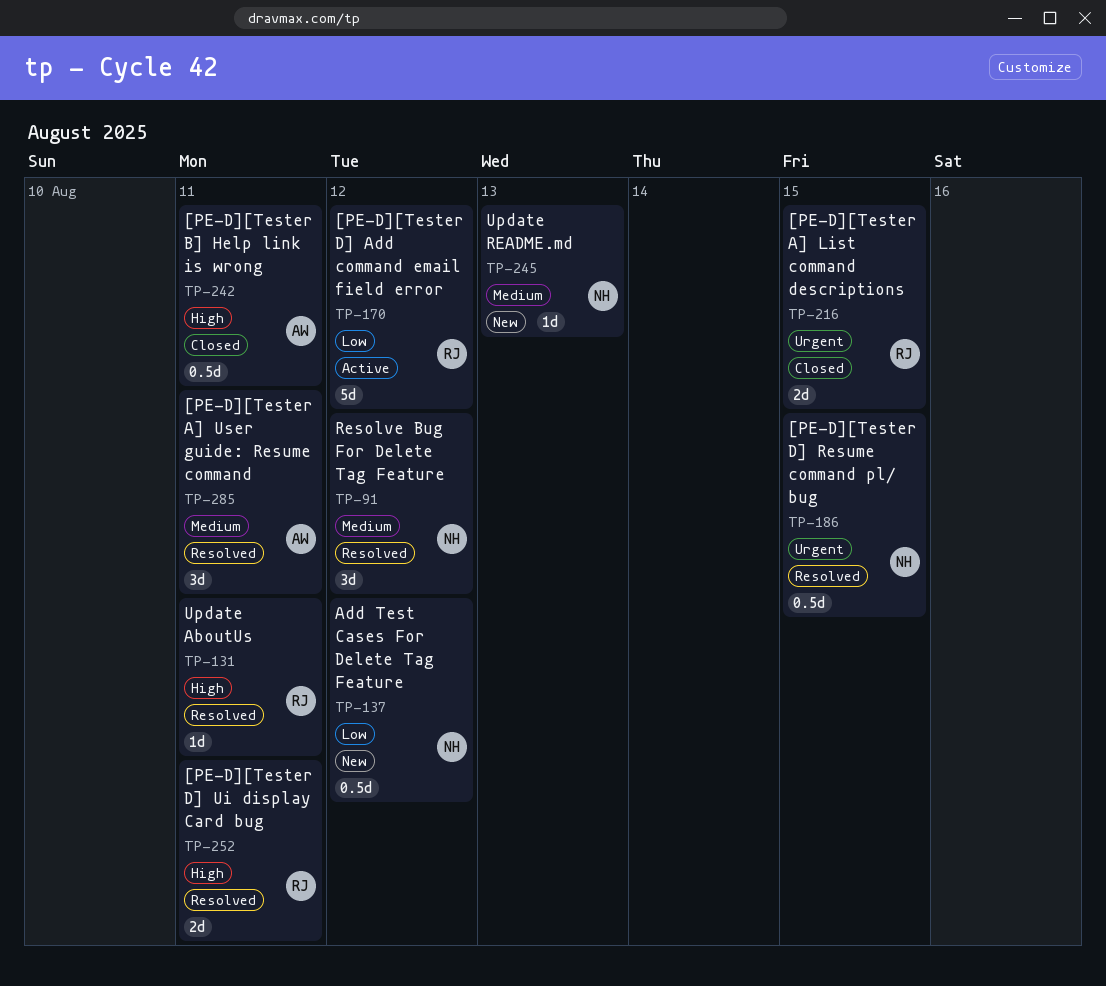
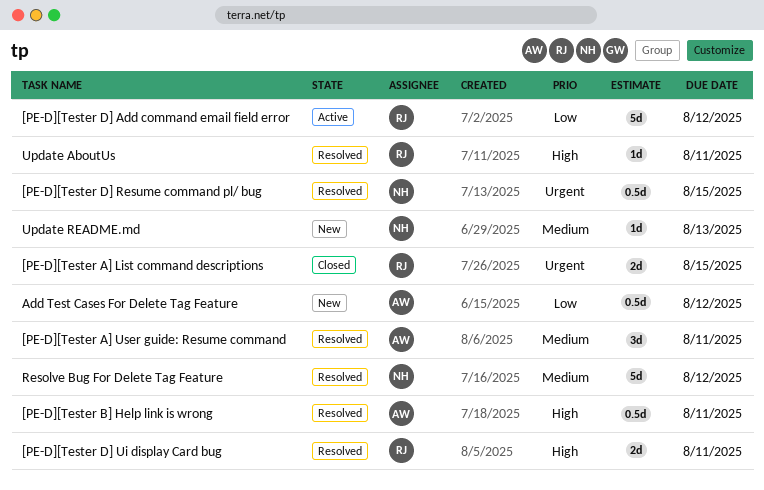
[PE-D][Tester B] Help link is wrong, status: Closed -> Resolved
Add Test Cases For Delete Tag Feature, owner: NH -> AW
Resolve Bug For Delete Tag Feature, estimate: 3d -> 5d

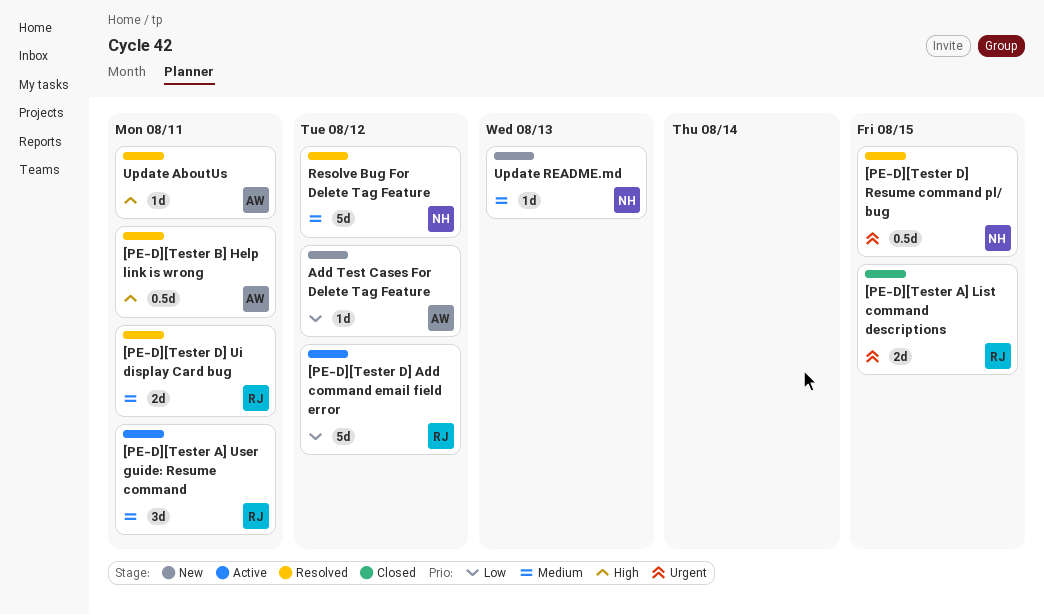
[PE-D][Tester A] User guide: Resume command, status: Resolved -> Active
[PE-D][Tester A] User guide: Resume command, owner: AW -> RJ
[PE-D][Tester D] Ui display Card bug, priority: High -> Medium
Add Test Cases For Delete Tag Feature, estimate: 0.5d -> 1d
Update AboutUs, owner: RJ -> AW

